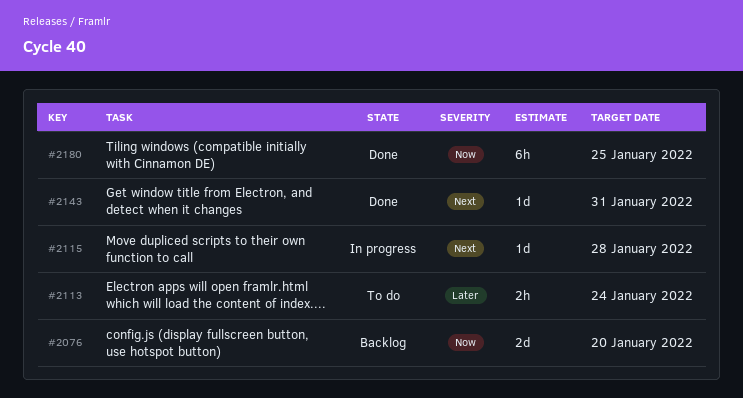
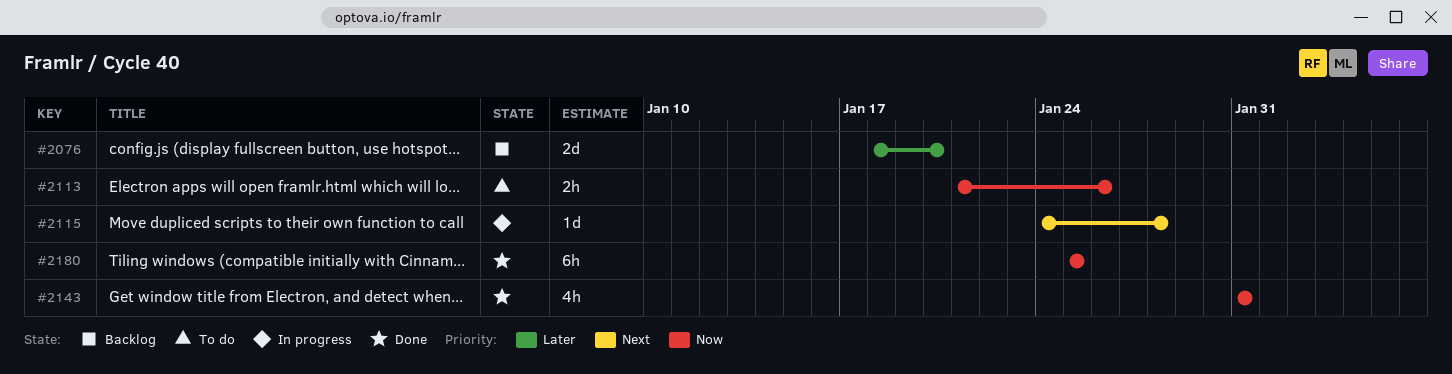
#2076, priority: Now -> Later
#2113, priority: Later -> Now
#2113, due: Jan 24 -> Jan 26
#2143, priority: Next -> Now
#2143, estimate: 1d -> 4h

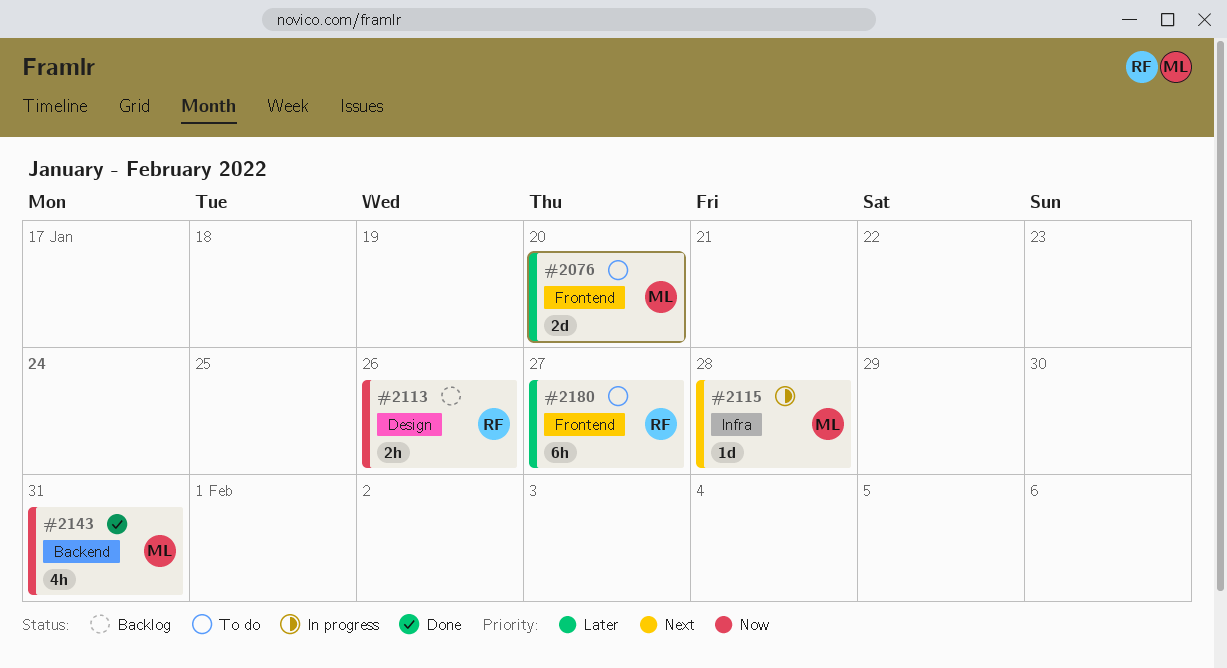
#2076, status: Backlog -> To do
#2113, status: To do -> Backlog
#2180, status: Done -> To do
#2180, priority: Now -> Later
#2180, due: Jan 25 -> Jan 27

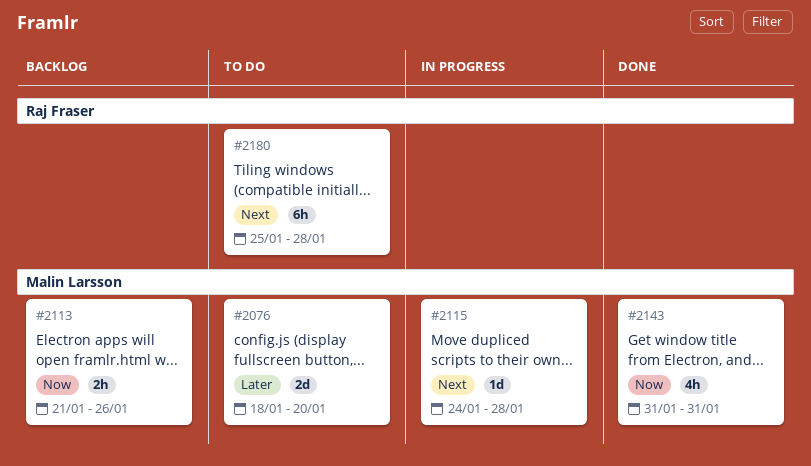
#2113, owner: Raj Fraser -> Malin Larsson
#2180, priority: Later -> Next
#2180, due: Jan 27 -> Jan 28

